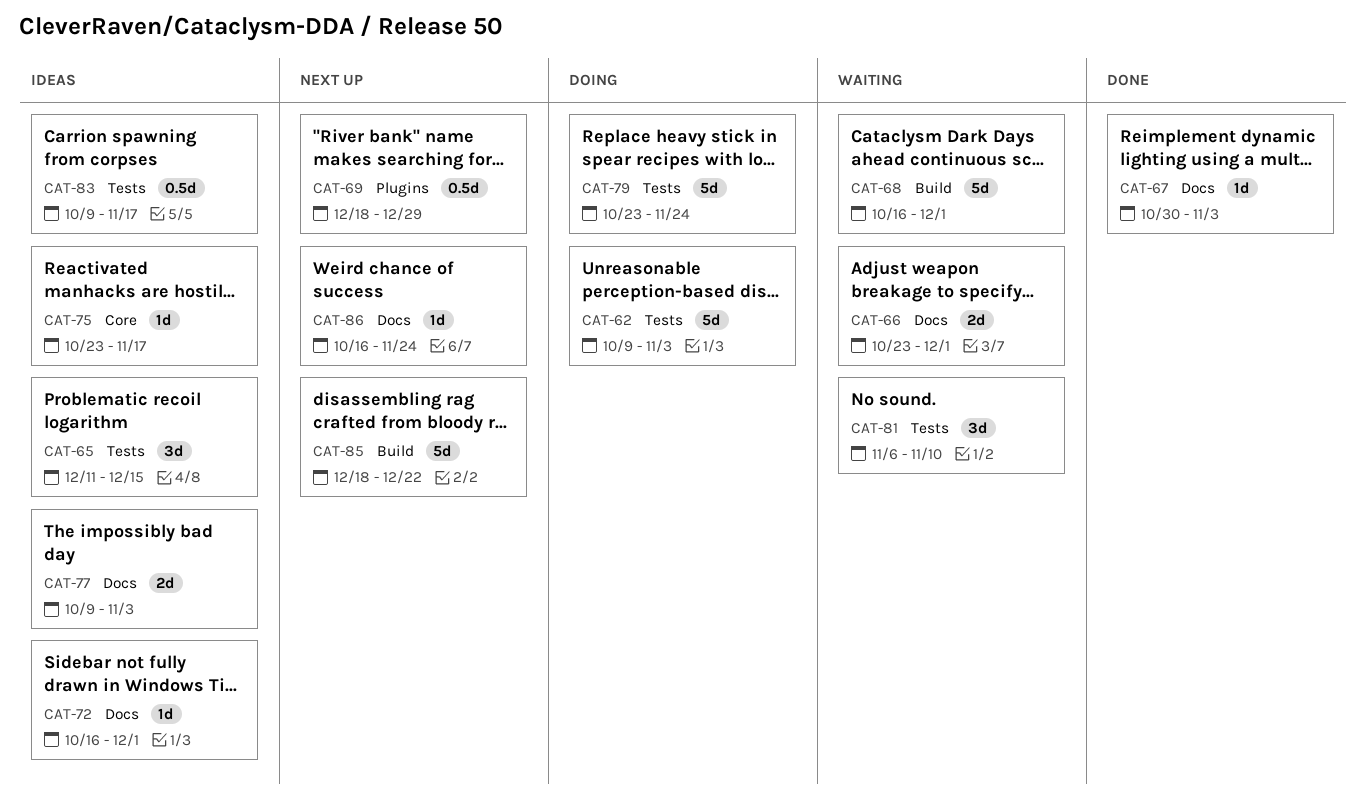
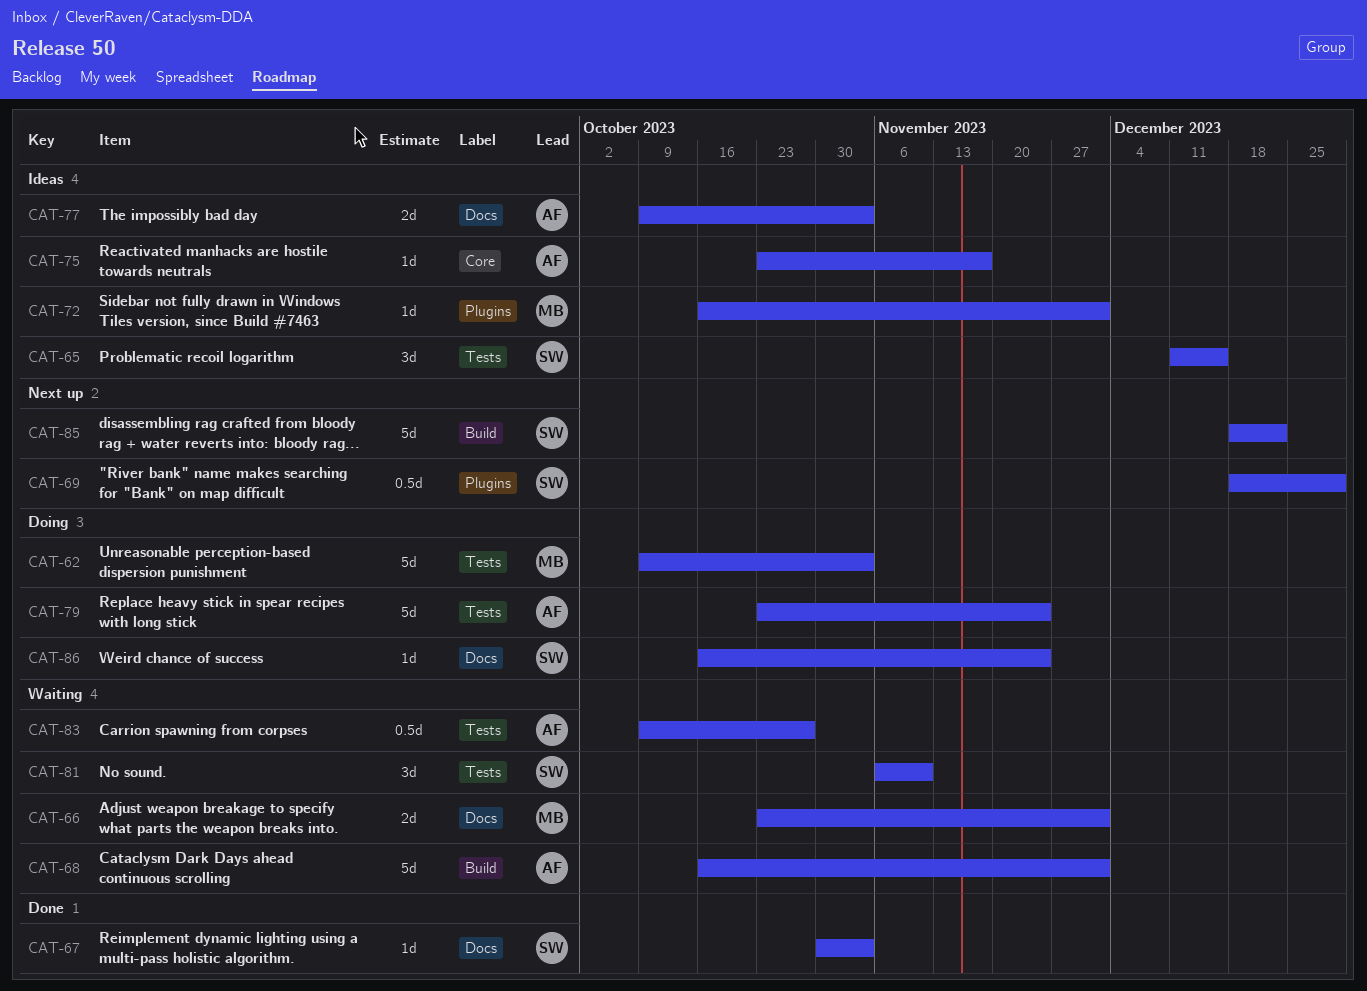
CAT-72, label: Docs -> Plugins
CAT-83, status: Ideas -> Waiting
CAT-83, due: Nov 17 -> Oct 27
CAT-86, status: Next up -> Doing

